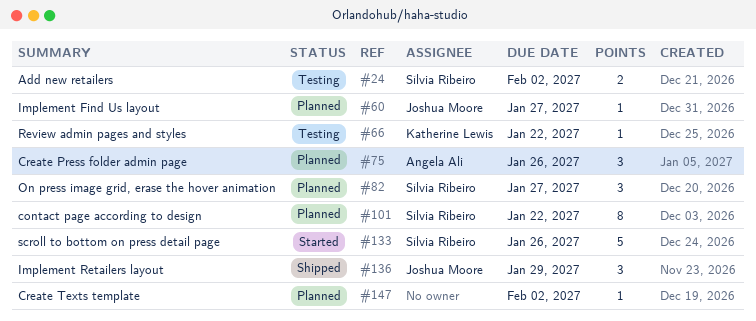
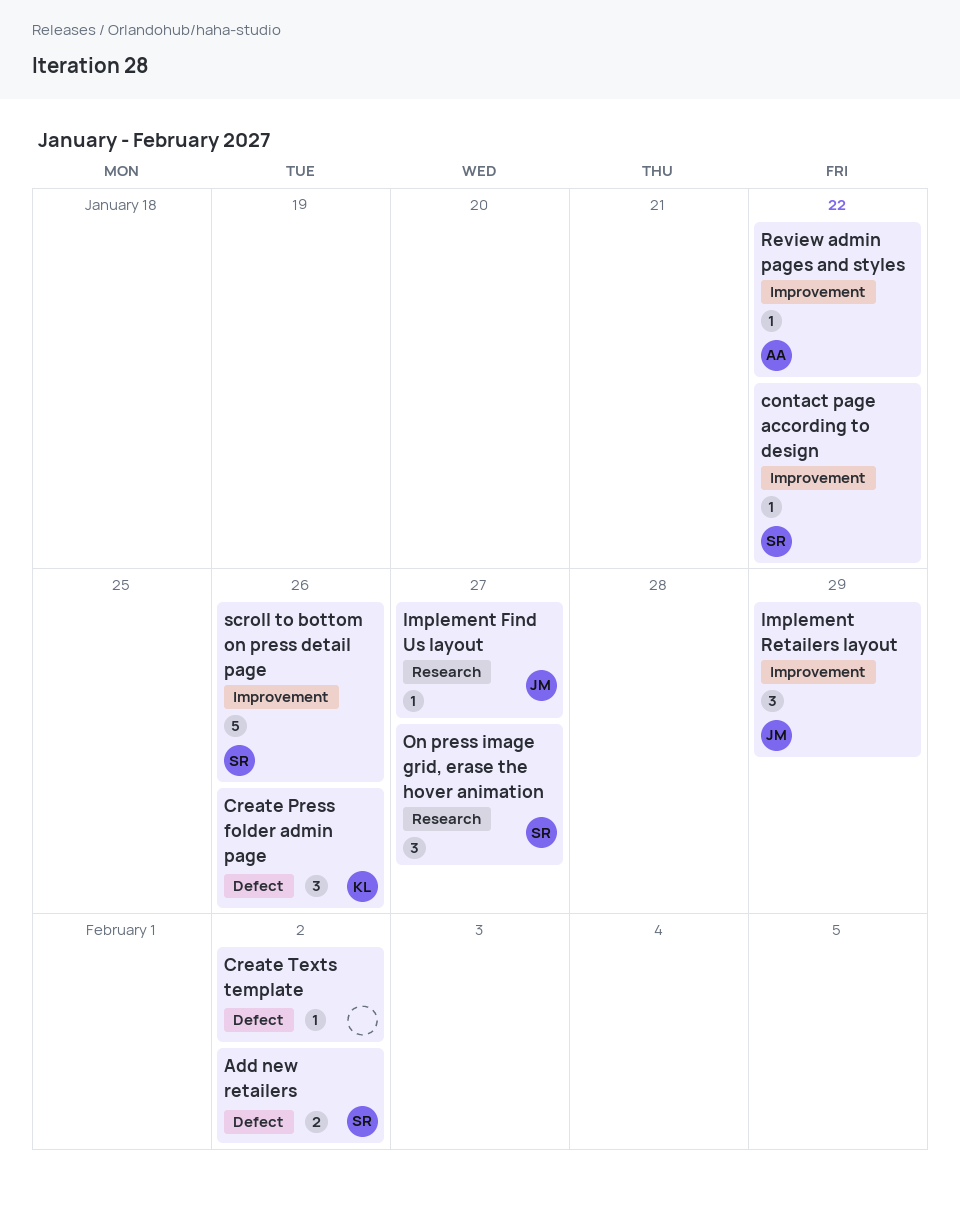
contact page according to design, estimate: 8 -> 1
Create Press folder admin page, owner: Angela Ali -> Katherine Lewis
Review admin pages and styles, owner: Katherine Lewis -> Angela Ali

